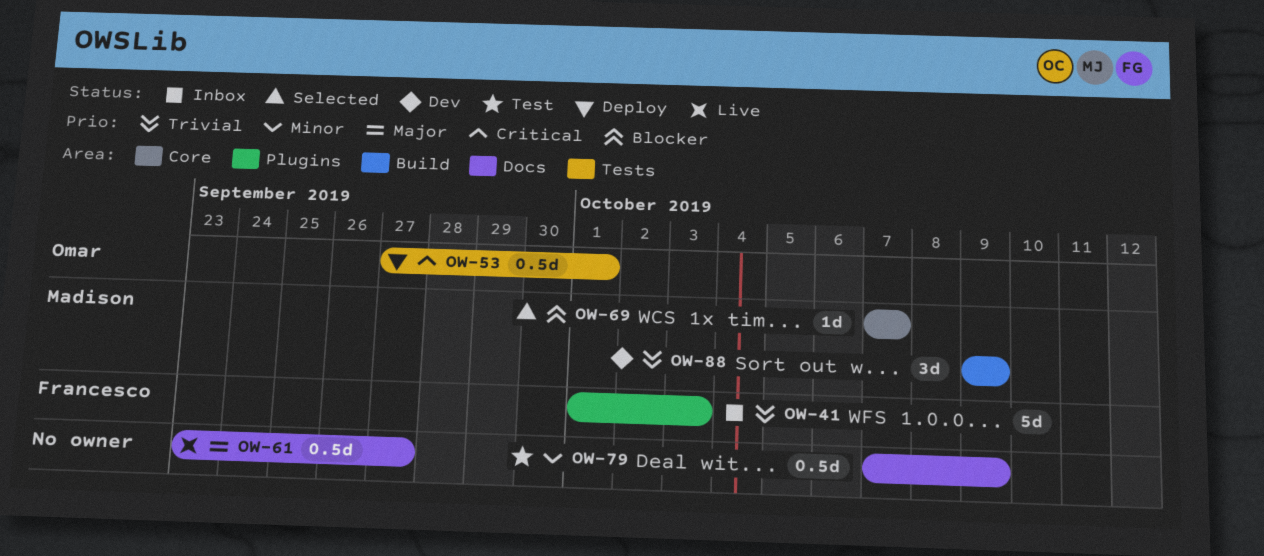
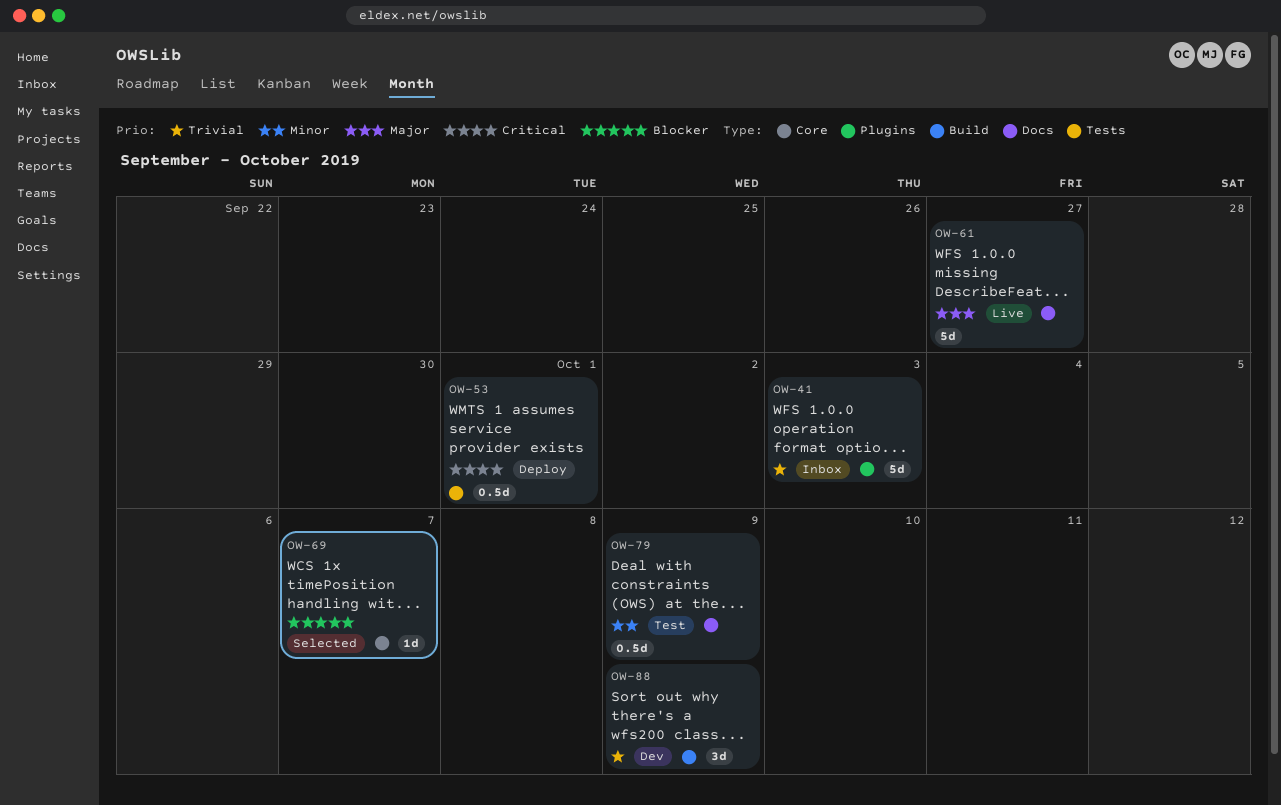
OW-61, estimate: 0.5d -> 5d

